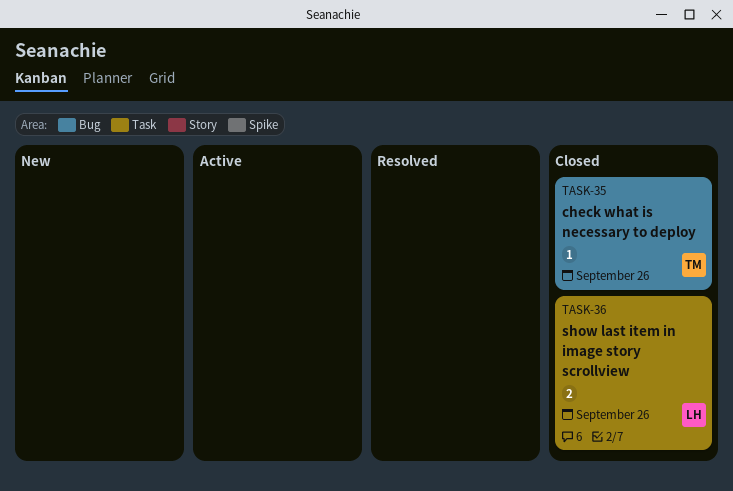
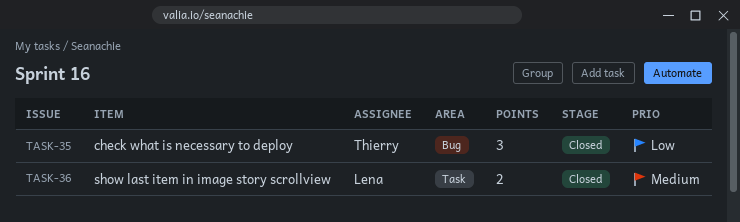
TASK-35, estimate: 1 -> 3

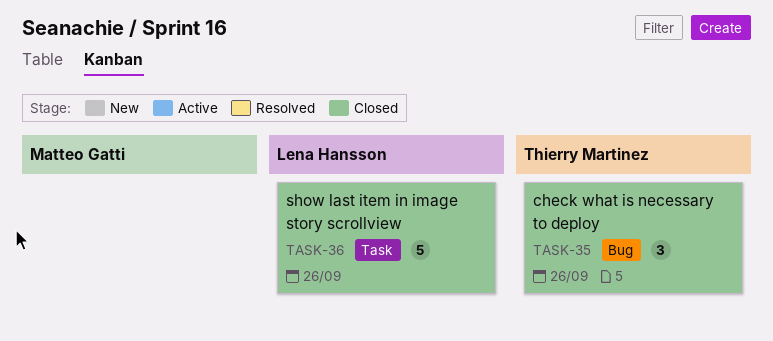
TASK-36, estimate: 2 -> 5

